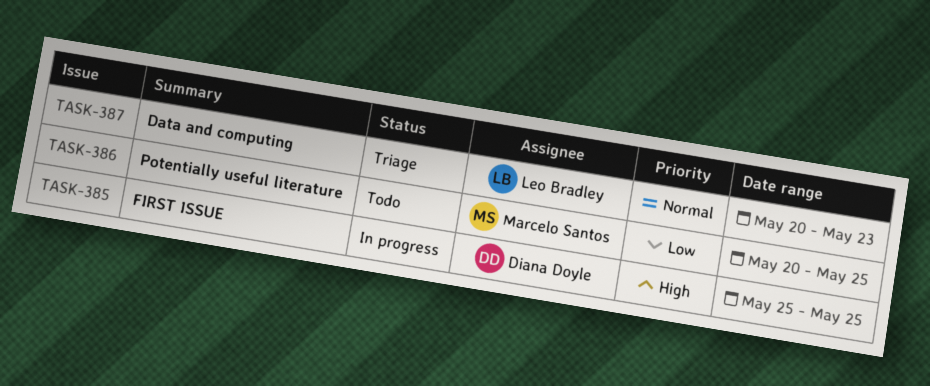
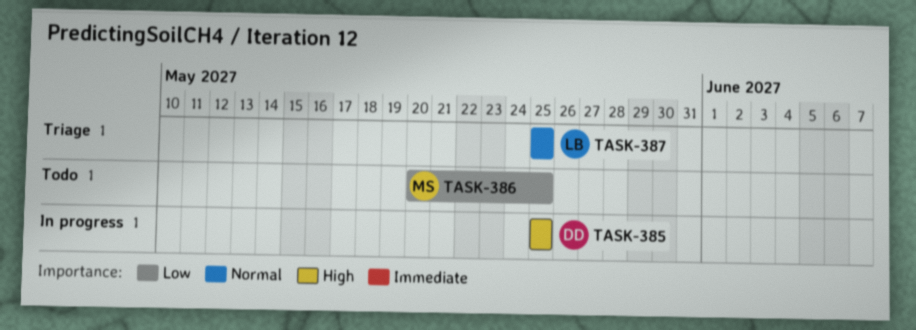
TASK-387, start: May 20 -> May 25
TASK-387, due: May 23 -> May 25

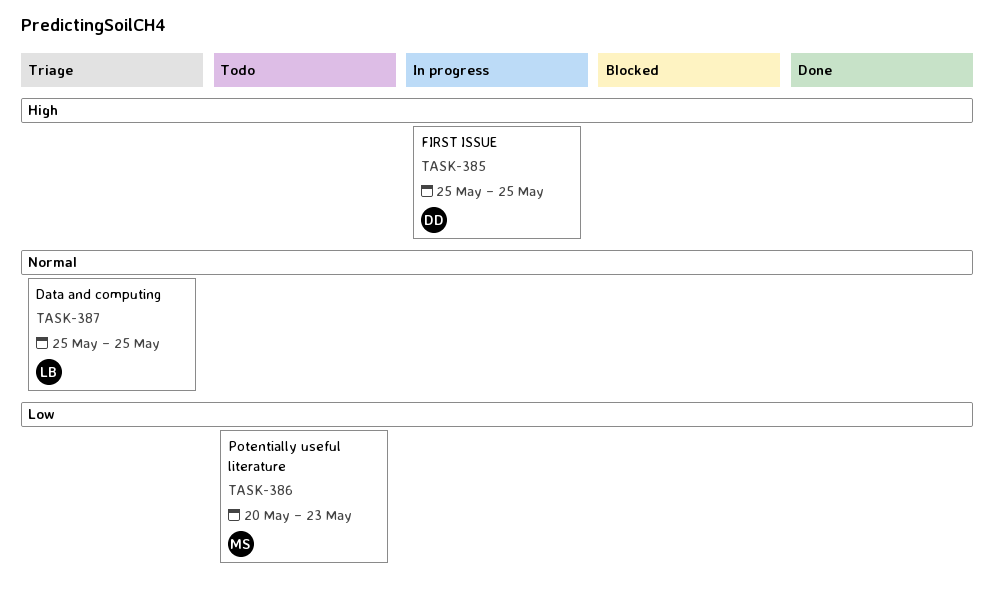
TASK-386, due: May 25 -> May 23

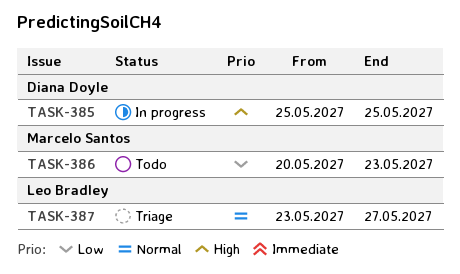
TASK-387, start: May 25 -> May 23
TASK-387, due: May 25 -> May 27

